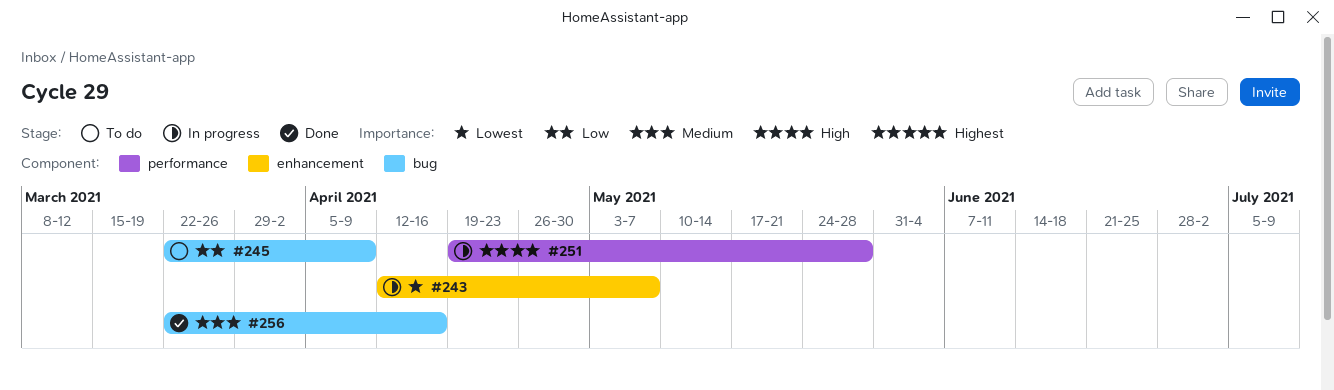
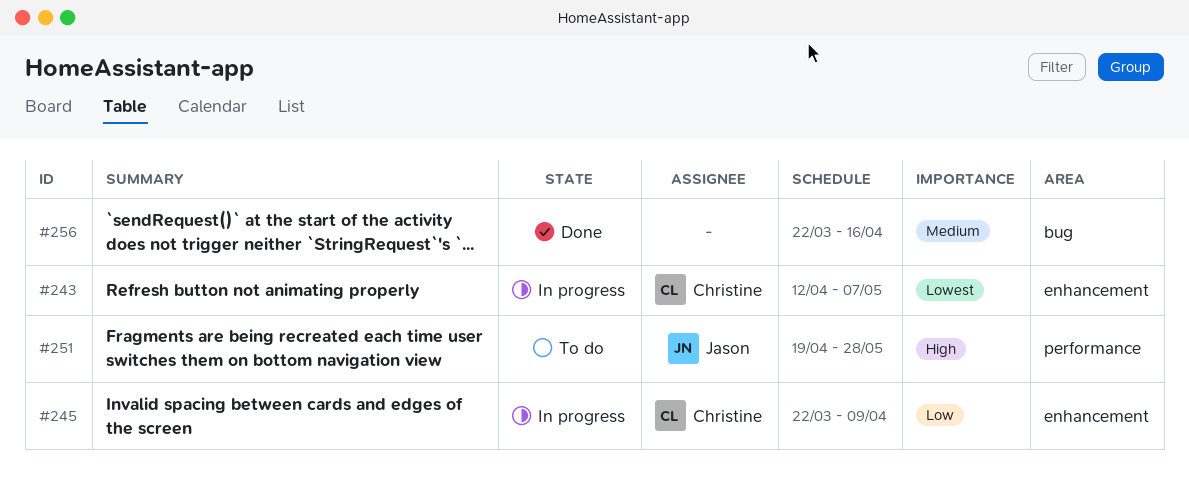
#245, status: To do -> In progress
#245, label: bug -> enhancement
#251, status: In progress -> To do

